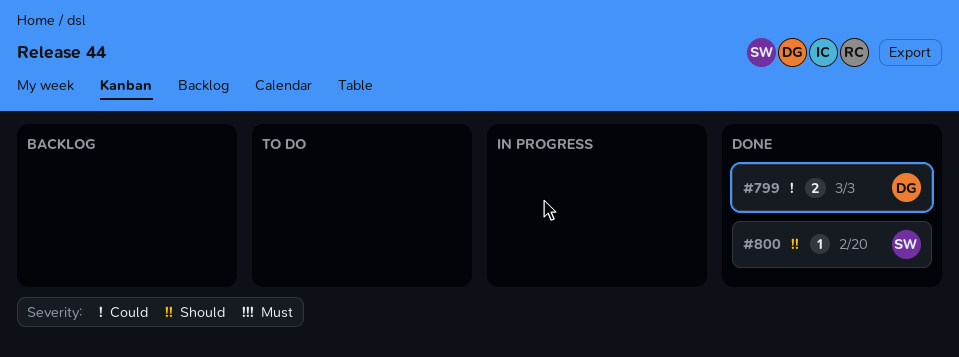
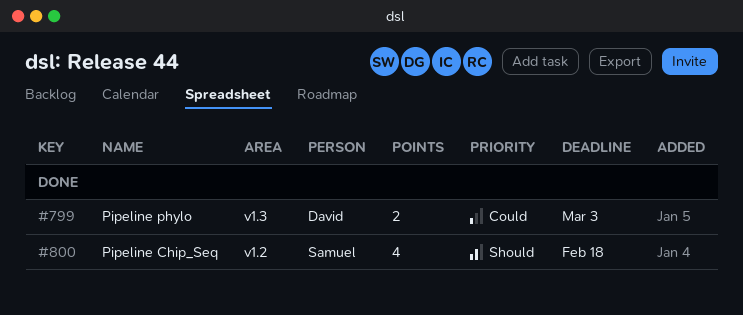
#800, estimate: 1 -> 4
#800, due: Feb 20 -> Feb 18

